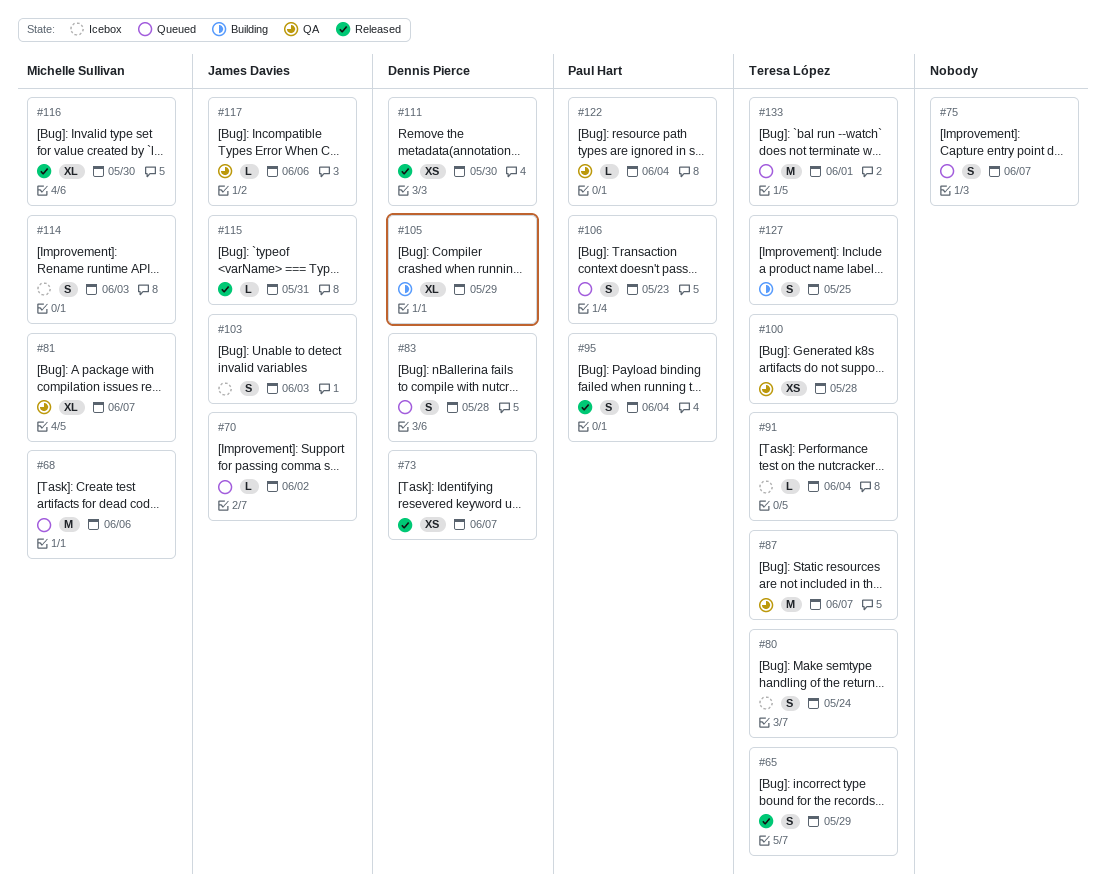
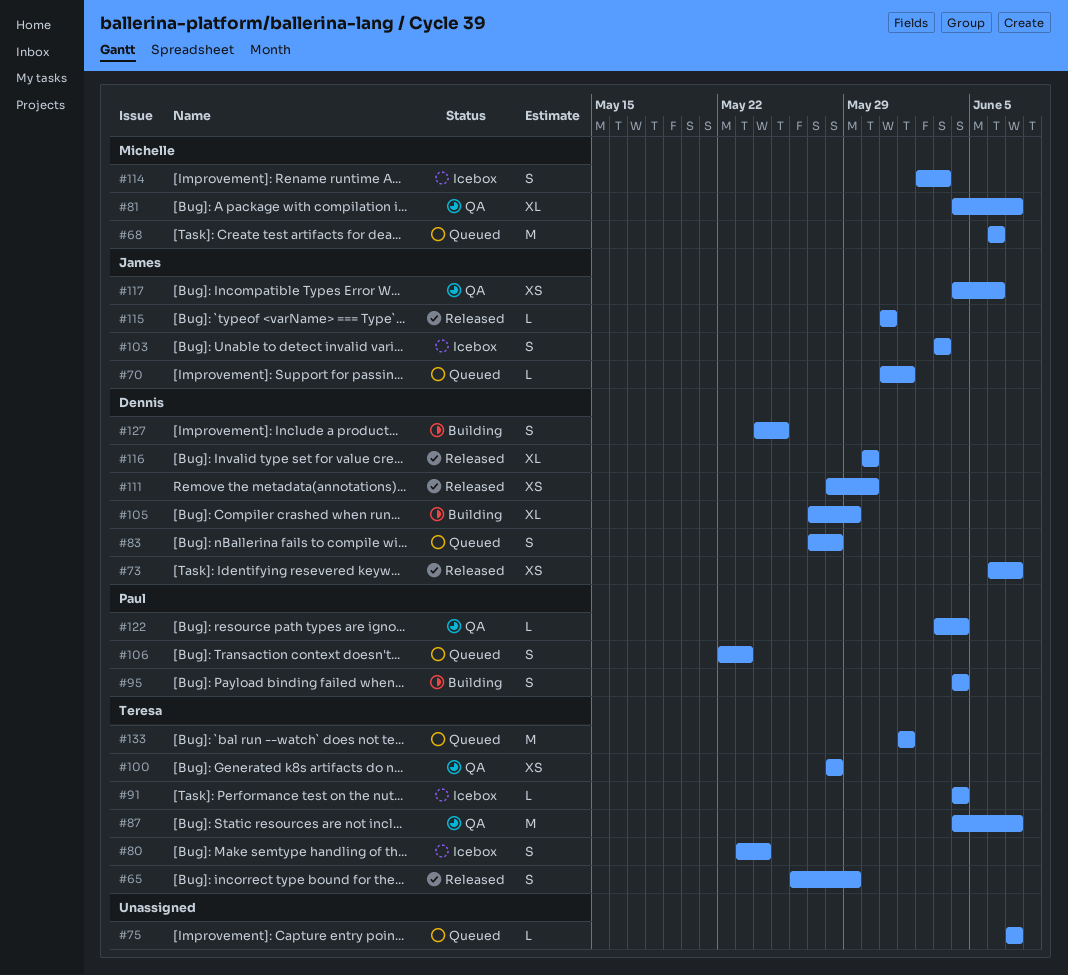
#70, due: Jun 2 -> Jun 1
#75, estimate: S -> L
#95, status: Released -> Building
#116, owner: Michelle Sullivan -> Dennis Pierce
#117, estimate: L -> XS
#127, owner: Teresa López -> Dennis Pierce

